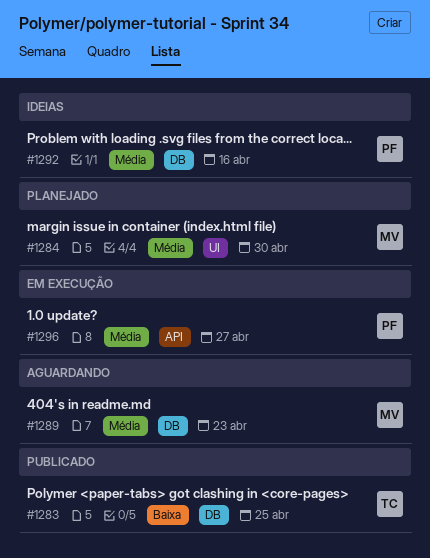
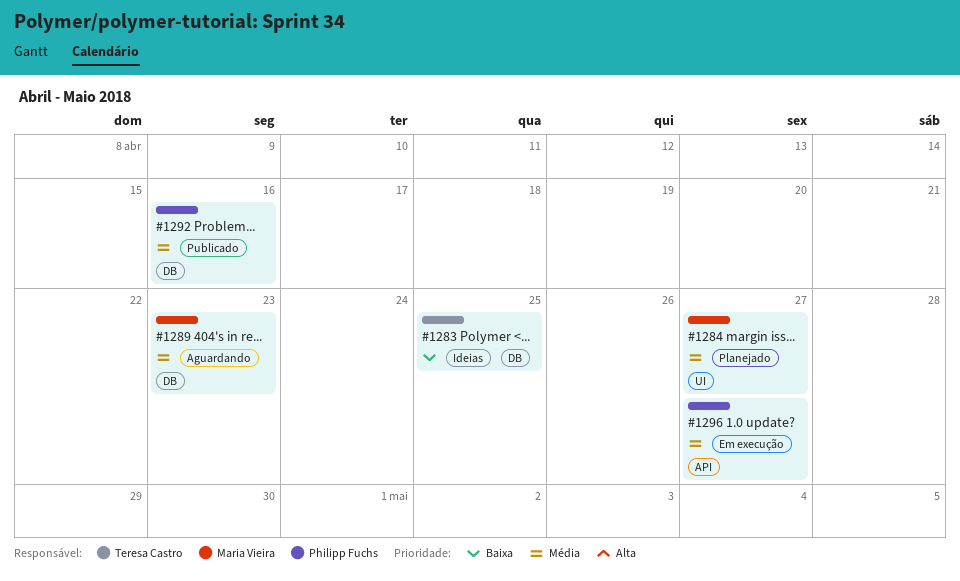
#1283, status: Publicado -> Ideias
#1284, due: Apr 30 -> Apr 27
#1292, status: Ideias -> Publicado

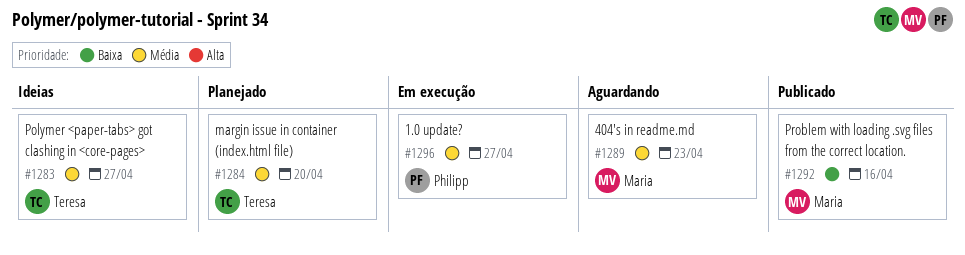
#1283, priority: Baixa -> Média
#1283, due: Apr 25 -> Apr 27
#1284, owner: Maria Vieira -> Teresa Castro
#1284, due: Apr 27 -> Apr 20
#1292, owner: Philipp Fuchs -> Maria Vieira
#1292, priority: Média -> Baixa

